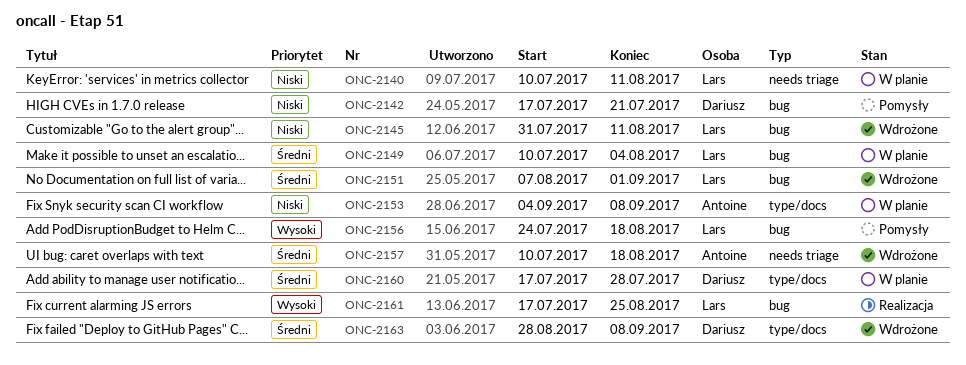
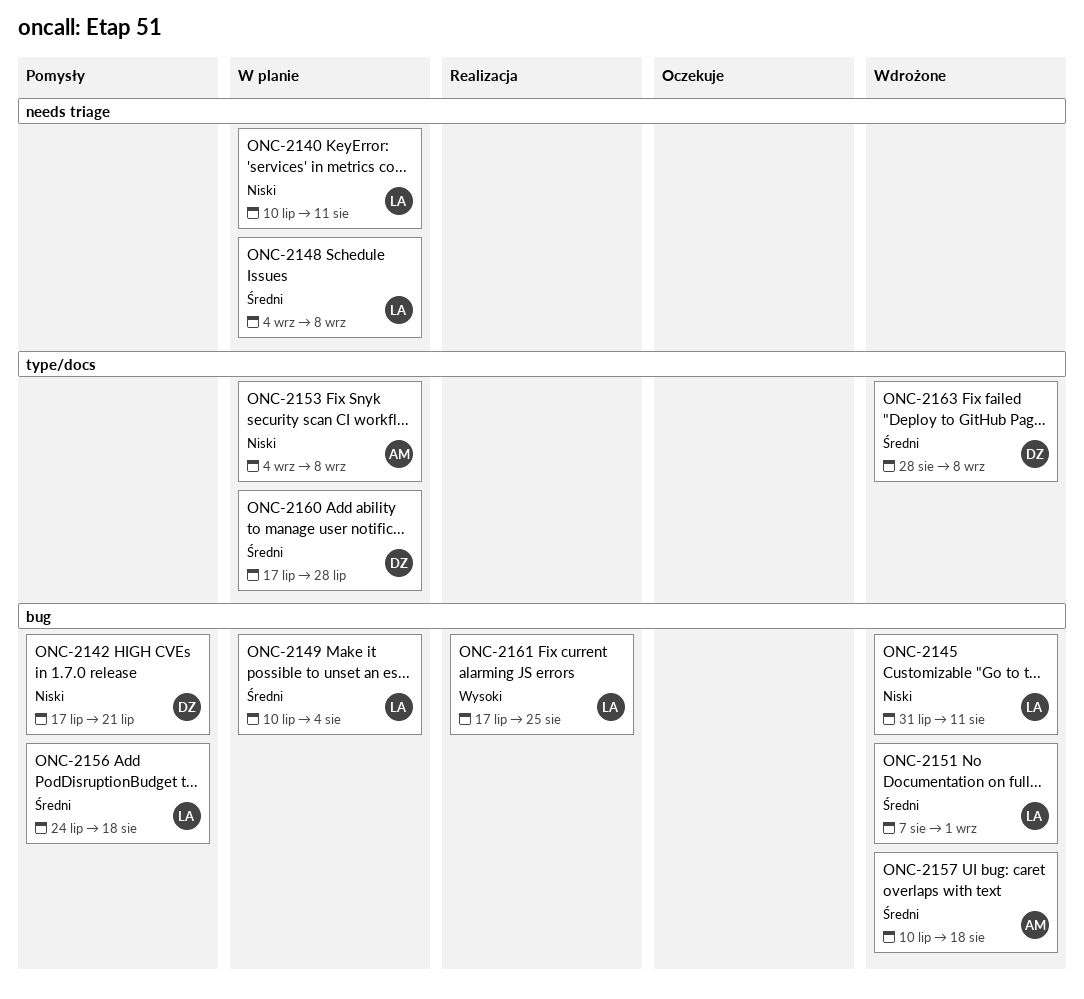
ONC-2148: none -> present
ONC-2156, priority: Wysoki -> Średni
ONC-2157, label: needs triage -> bug

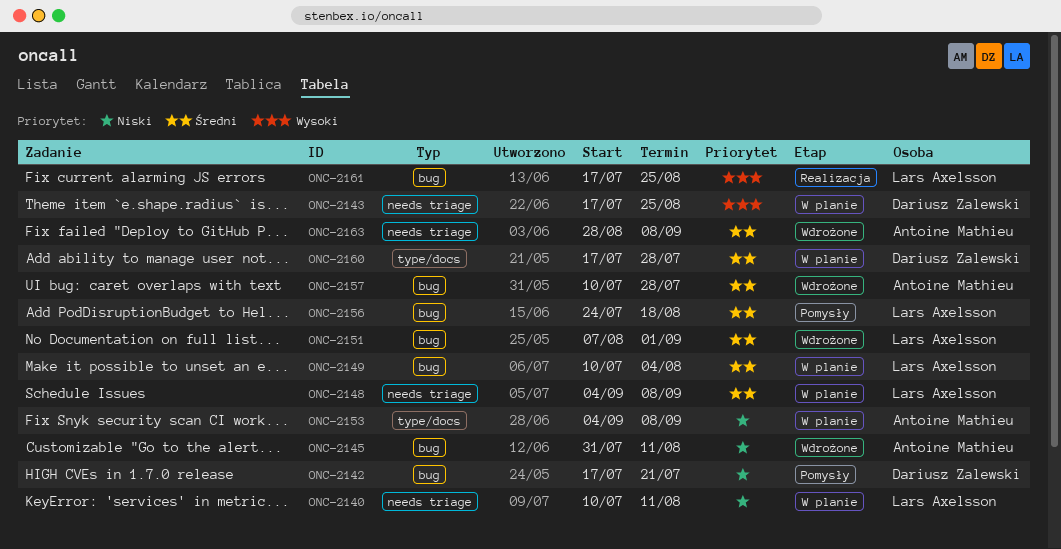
ONC-2143: none -> present
ONC-2145, owner: Lars Axelsson -> Antoine Mathieu
ONC-2157, due: Aug 18 -> Jul 28
ONC-2163, owner: Dariusz Zalewski -> Antoine Mathieu
ONC-2163, label: type/docs -> needs triage

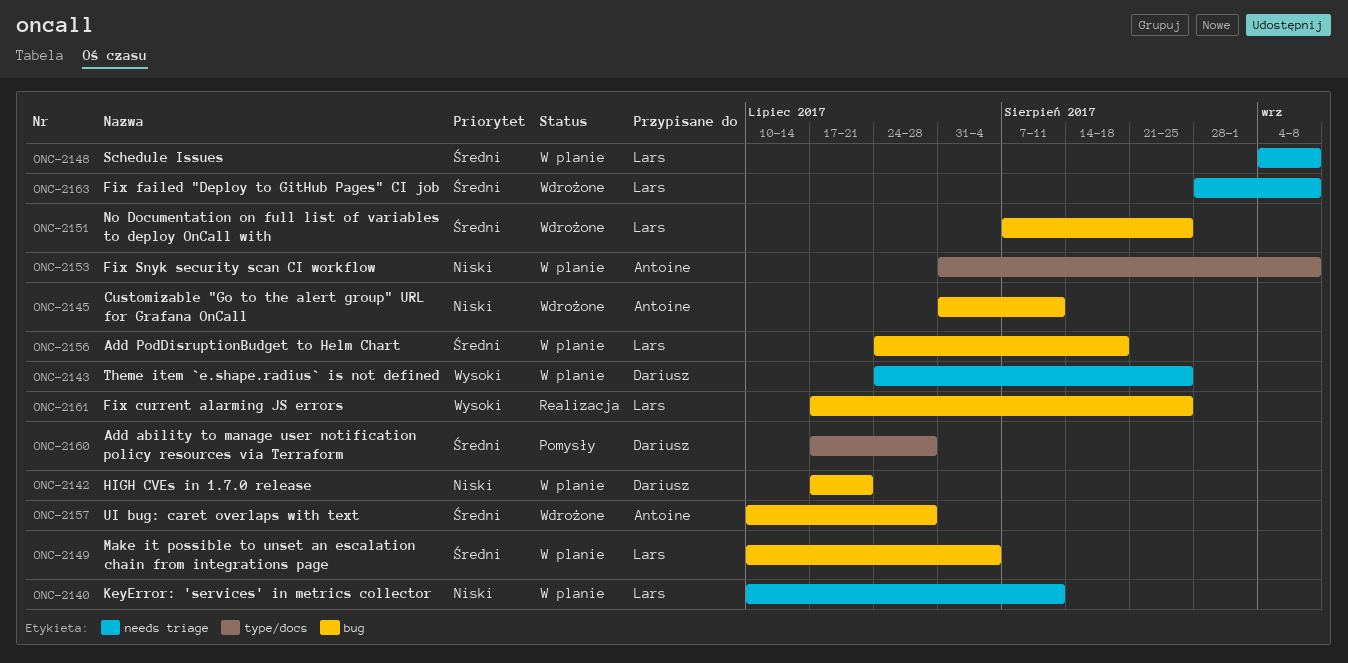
ONC-2142, status: Pomysły -> W planie
ONC-2143, start: Jul 17 -> Jul 24
ONC-2151, due: Sep 1 -> Aug 25
ONC-2153, start: Sep 4 -> Jul 31
ONC-2156, status: Pomysły -> W planie
ONC-2160, status: W planie -> Pomysły
ONC-2163, owner: Antoine Mathieu -> Lars Axelsson

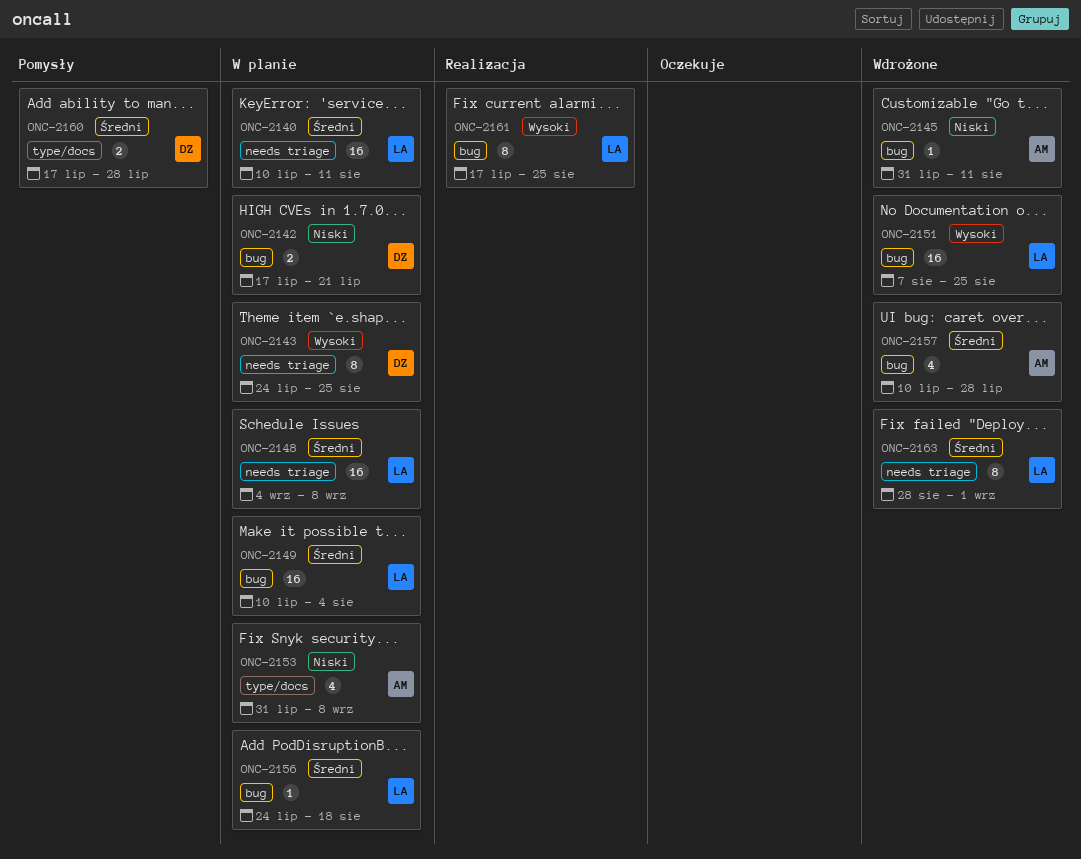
ONC-2140, priority: Niski -> Średni
ONC-2151, priority: Średni -> Wysoki
ONC-2163, due: Sep 8 -> Sep 1

